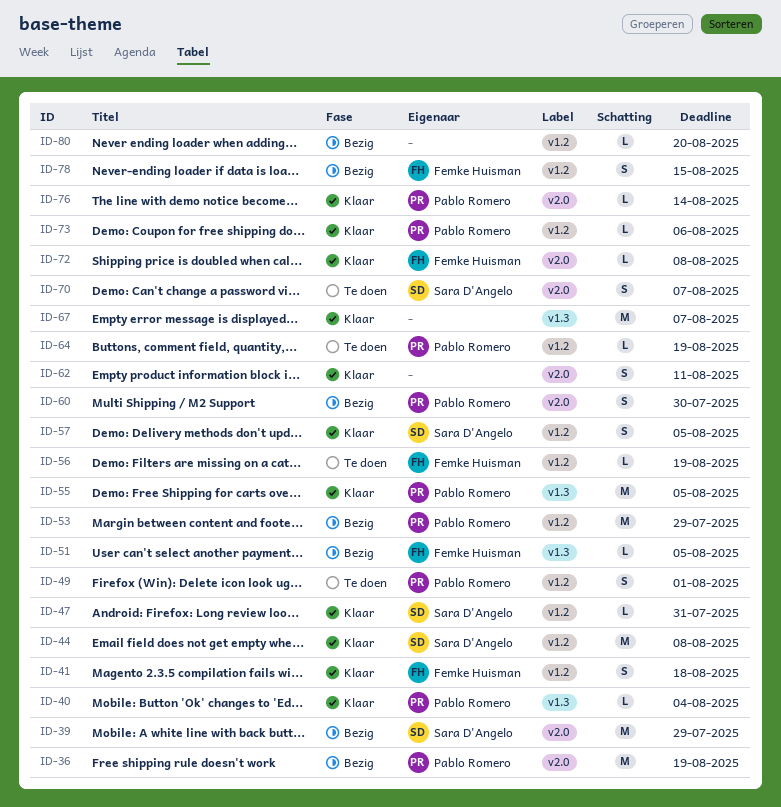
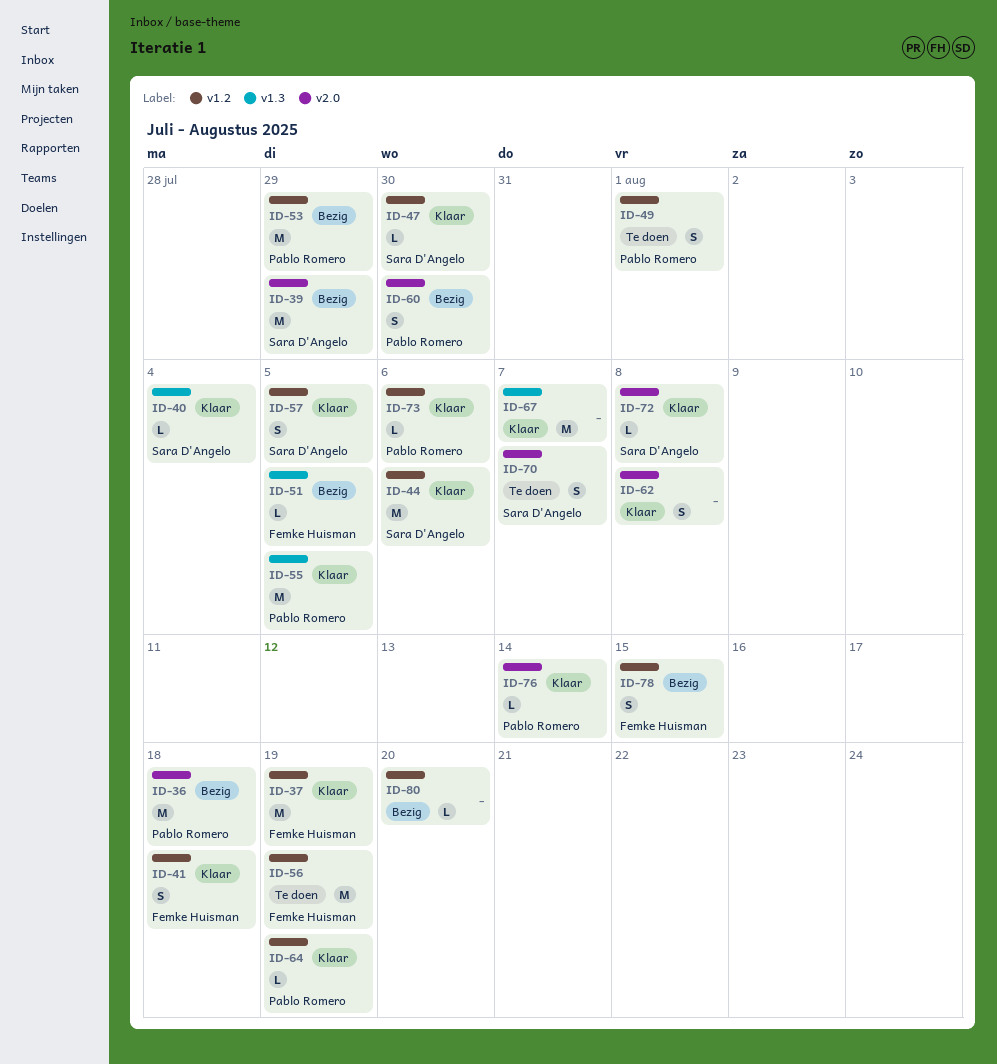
ID-36, due: Aug 19 -> Aug 18
ID-37: none -> present
ID-40, owner: Pablo Romero -> Sara D'Angelo
ID-44, due: Aug 8 -> Aug 6
ID-47, due: Jul 31 -> Jul 30
ID-56, estimate: L -> M
ID-62, due: Aug 11 -> Aug 8
ID-64, status: Te doen -> Klaar
ID-72, owner: Femke Huisman -> Sara D'Angelo

